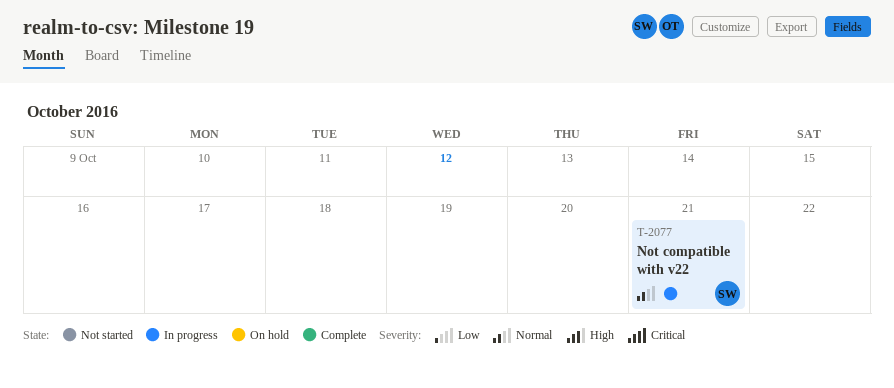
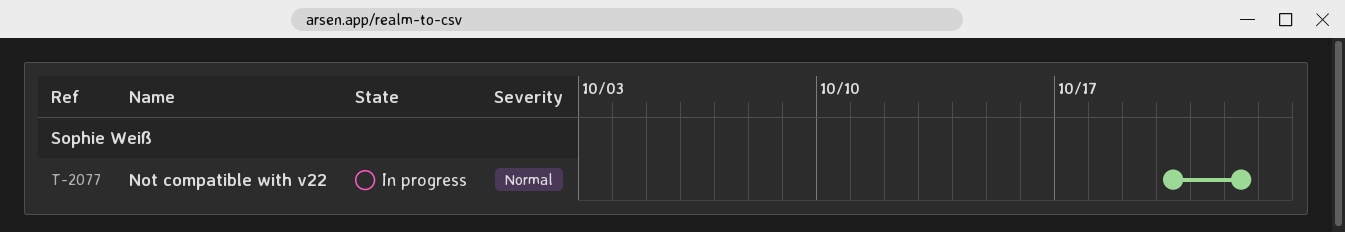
T-2077, due: Oct 21 -> Oct 22

